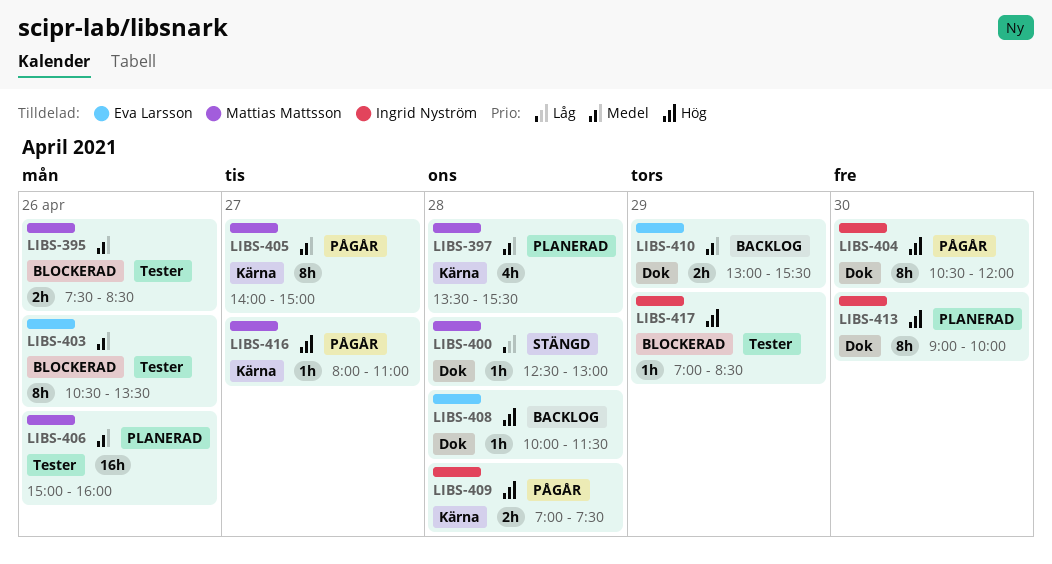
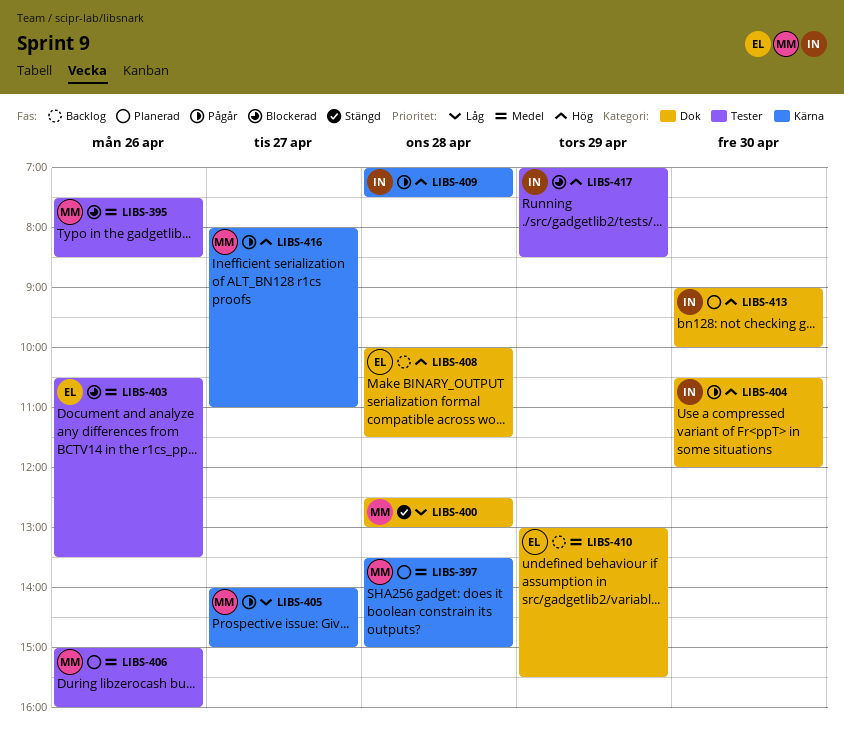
LIBS-397, ends: 15:30 -> 15:00
LIBS-405, priority: Medel -> Låg

